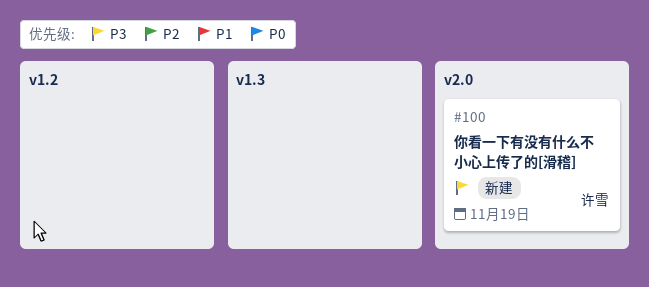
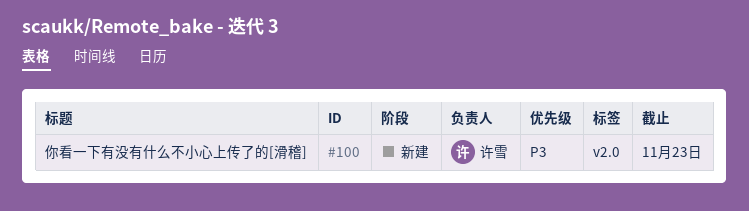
#100, due: Nov 19 -> Nov 23

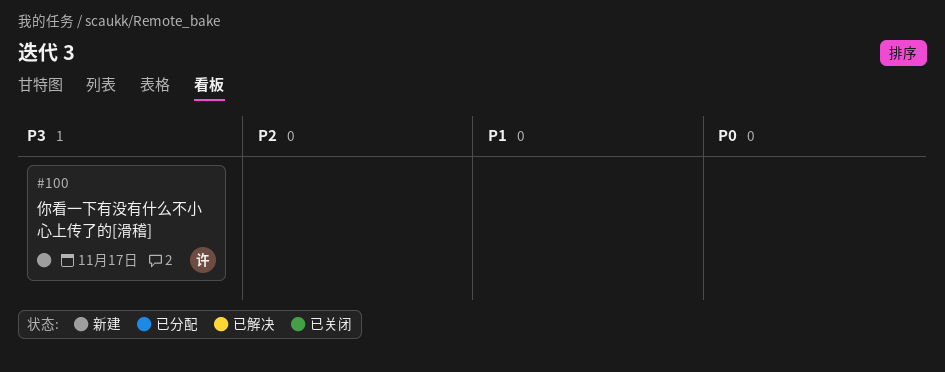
#100, due: Nov 23 -> Nov 17

